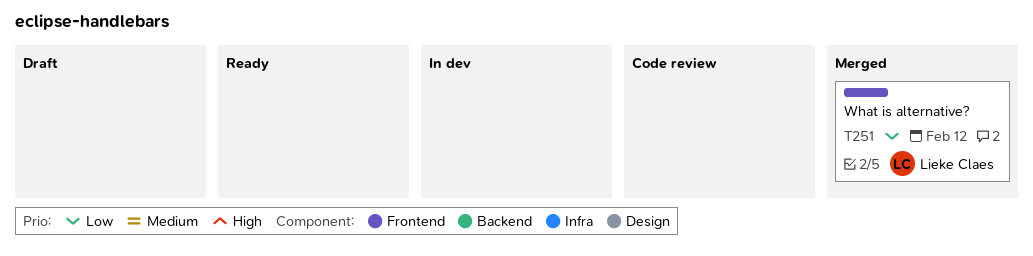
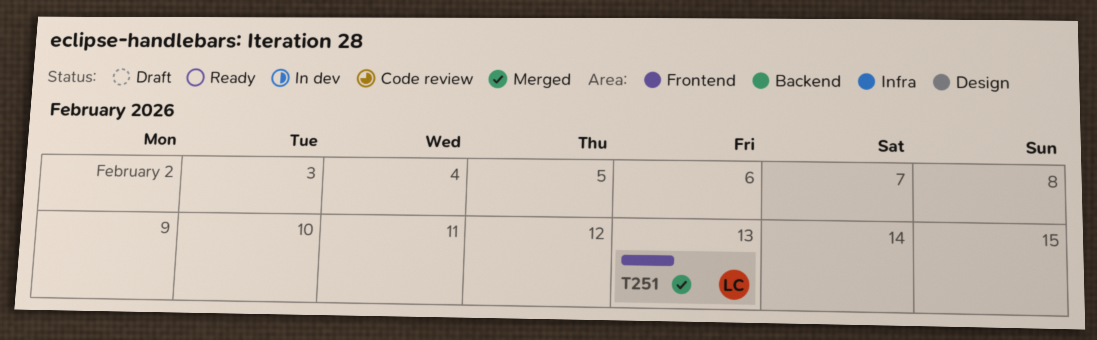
T251, due: Feb 12 -> Feb 13

